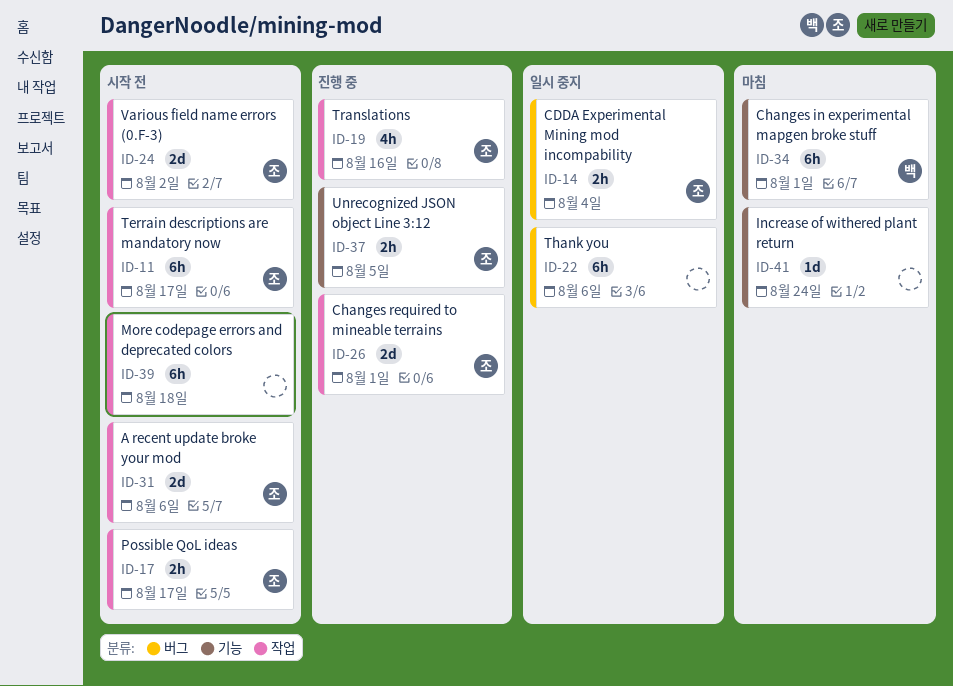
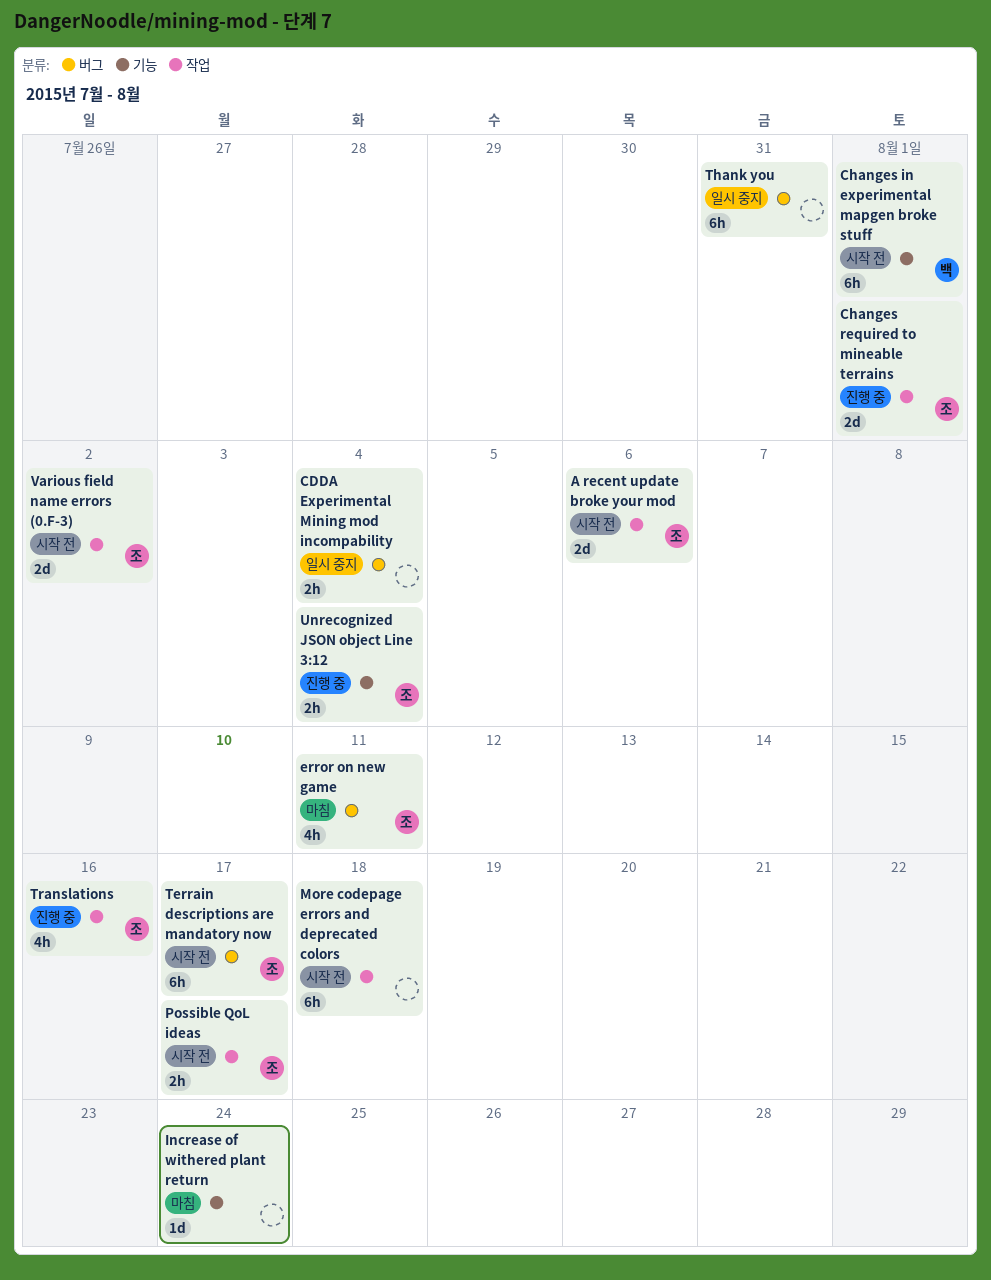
CDDA Experimental Mining mod incompability, owner: 조 -> none
Changes in experimental mapgen broke stuff, status: 마침 -> 시작 전
error on new game: none -> present
Terrain descriptions are mandatory now, label: 작업 -> 버그
Thank you, due: Aug 6 -> Jul 31
Unrecognized JSON object Line 3:12, due: Aug 5 -> Aug 4

